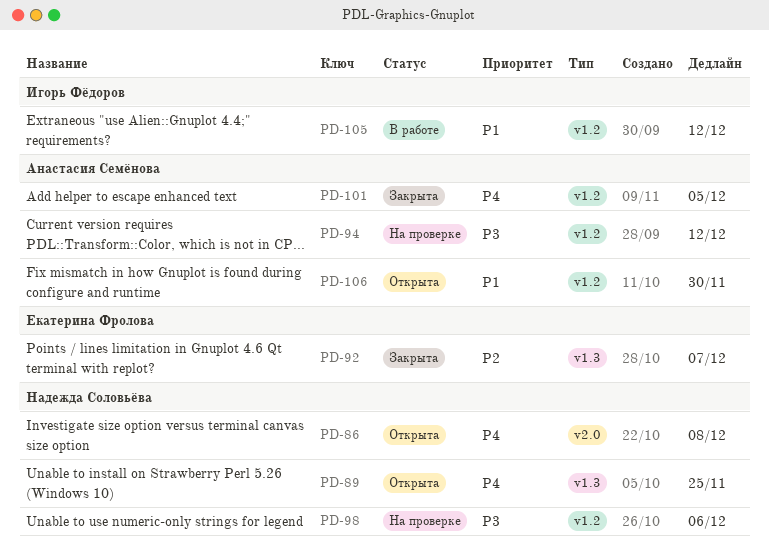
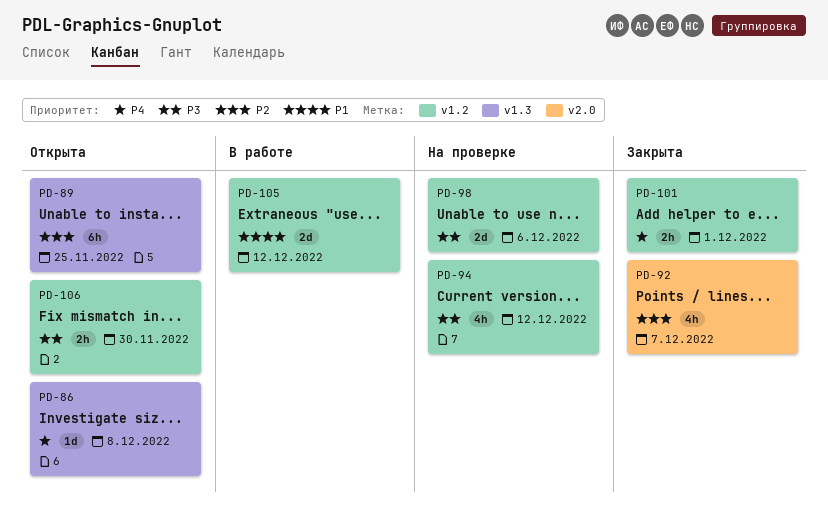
PD-86, label: v2.0 -> v1.3
PD-89, priority: P4 -> P2
PD-92, label: v1.3 -> v2.0
PD-101, due: Dec 5 -> Dec 1
PD-106, priority: P1 -> P3

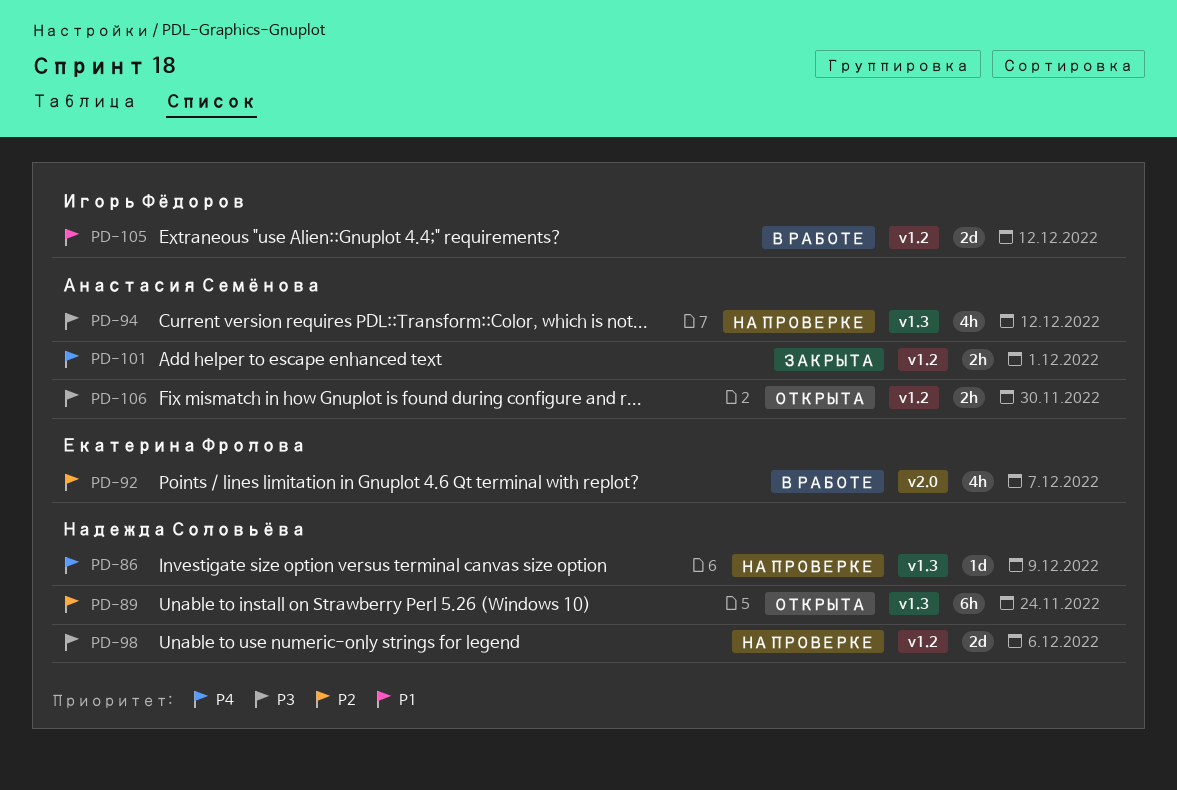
PD-86, status: Открыта -> На проверке
PD-86, due: Dec 8 -> Dec 9
PD-89, due: Nov 25 -> Nov 24
PD-92, status: Закрыта -> В работе
PD-94, label: v1.2 -> v1.3

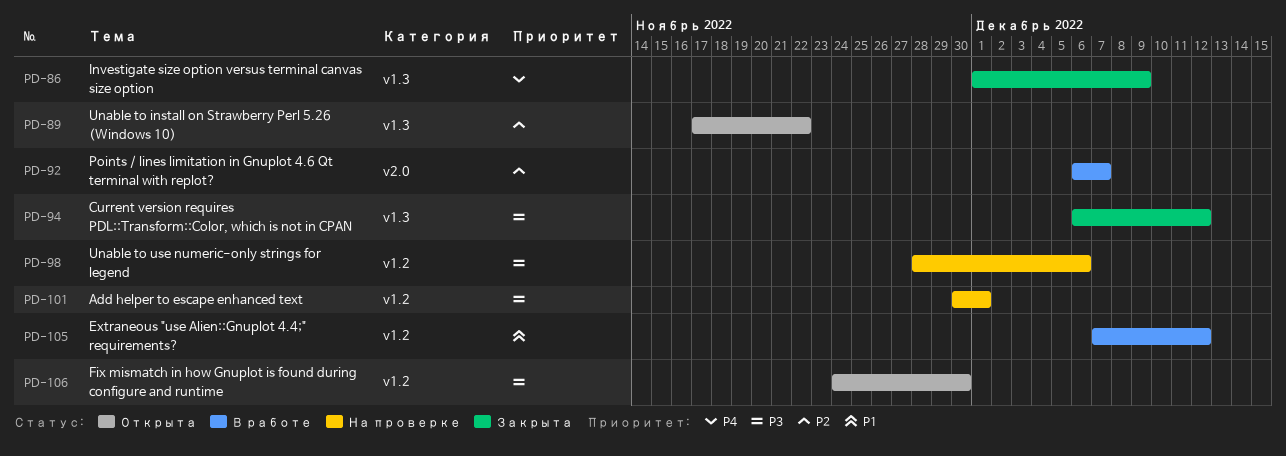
PD-86, status: На проверке -> Закрыта
PD-89, due: Nov 24 -> Nov 22
PD-94, status: На проверке -> Закрыта
PD-101, status: Закрыта -> На проверке
PD-101, priority: P4 -> P3

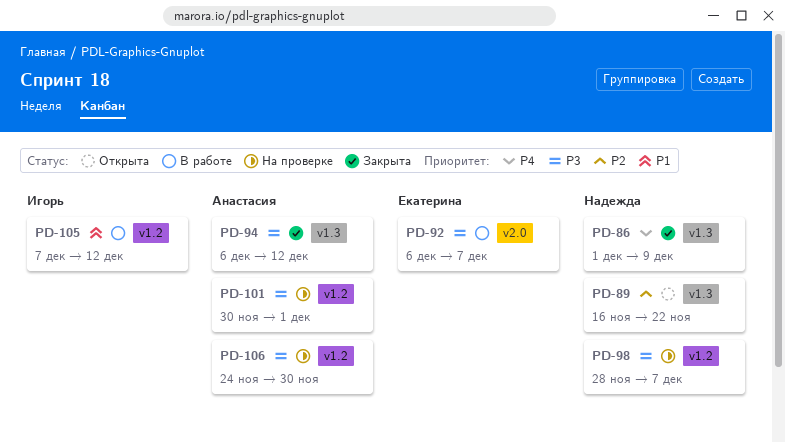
PD-89, start: Nov 17 -> Nov 16
PD-92, priority: P2 -> P3
PD-98, due: Dec 6 -> Dec 7
PD-106, status: Открыта -> На проверке

